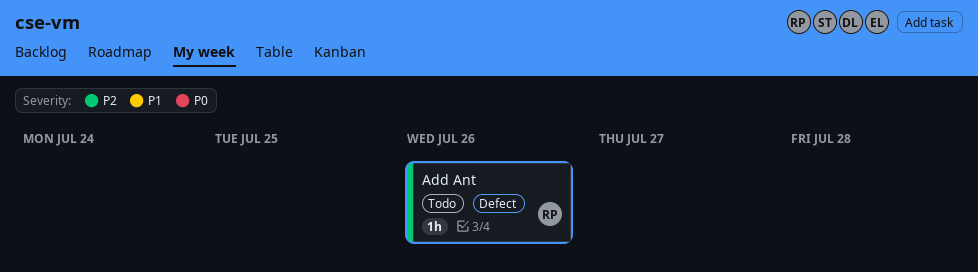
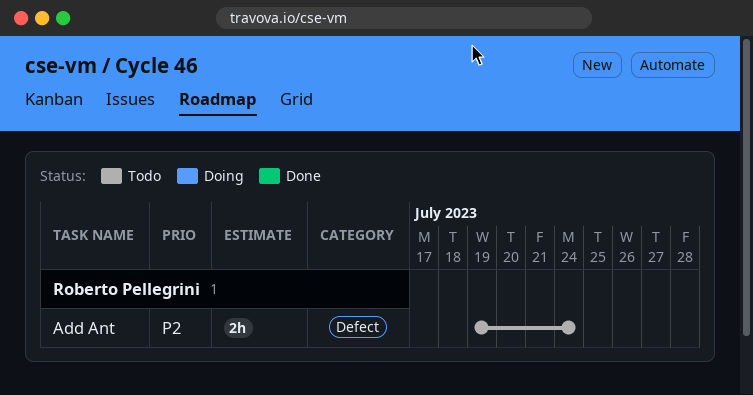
Add Ant, estimate: 1h -> 2h
Add Ant, due: Jul 26 -> Jul 24

